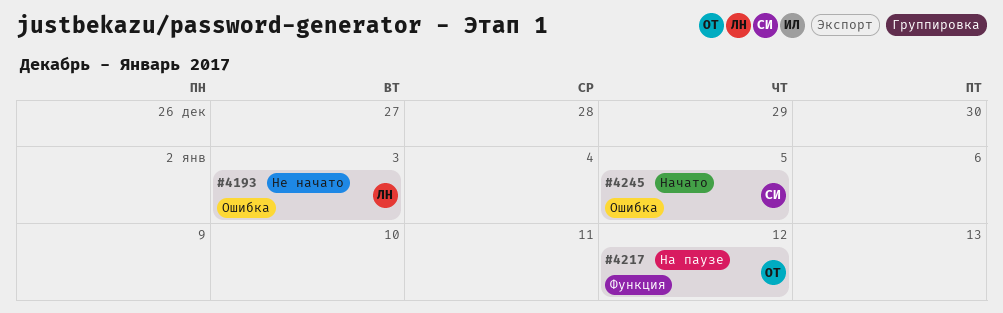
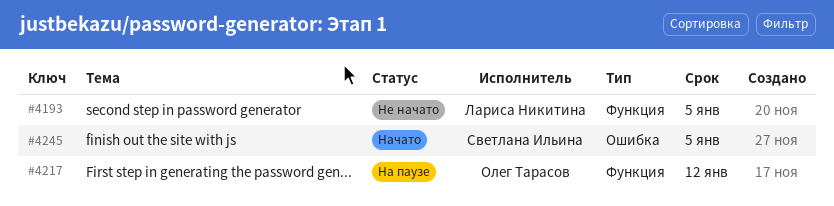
#4193, label: Ошибка -> Функция
#4193, due: Jan 3 -> Jan 5

